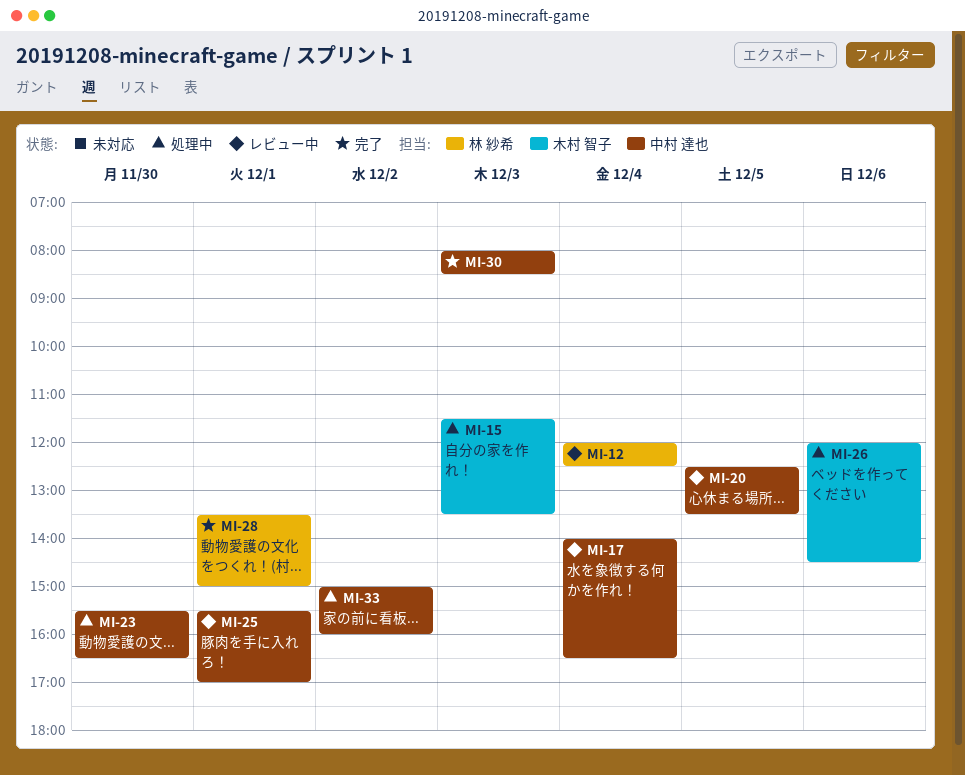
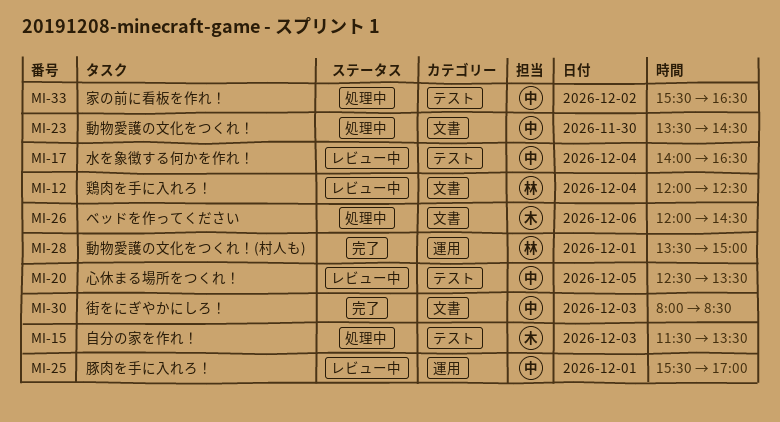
MI-23, begins: 15:30 -> 13:30
MI-23, ends: 16:30 -> 14:30
MI-33, begins: 15:00 -> 15:30
MI-33, ends: 16:00 -> 16:30

